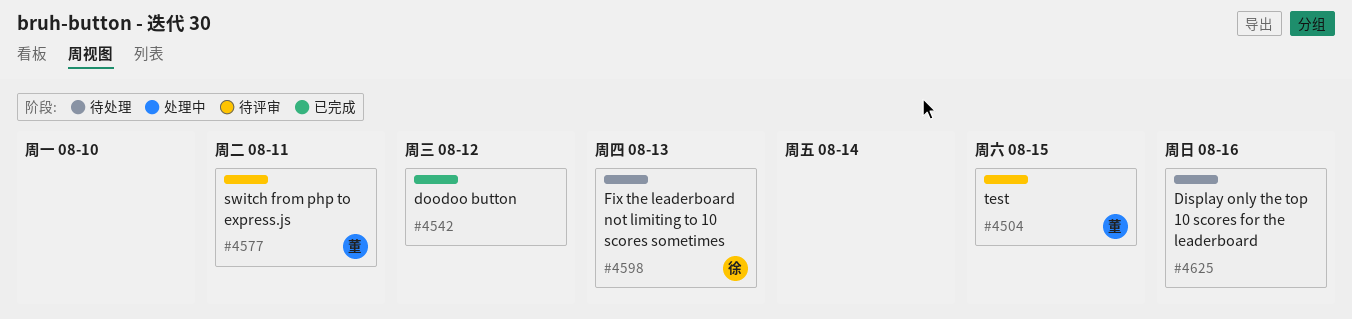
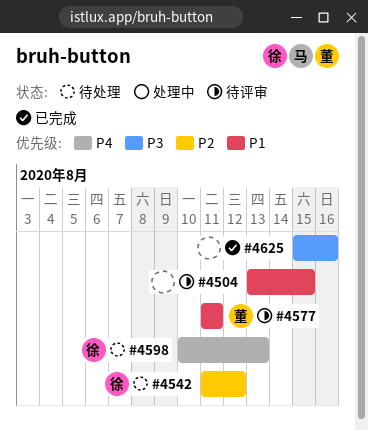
#4504, owner: 董 -> none
#4542, status: 已完成 -> 待处理
#4542, owner: none -> 徐
#4625, status: 待处理 -> 已完成

